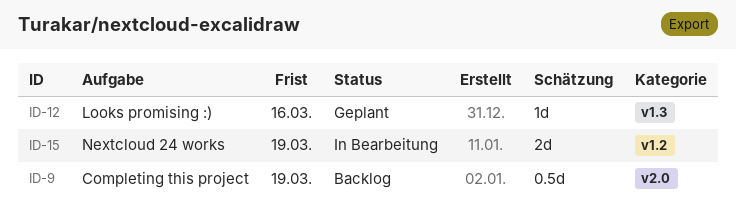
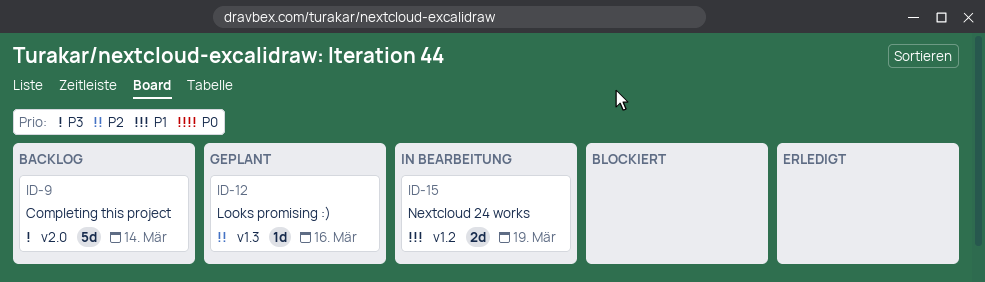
ID-9, estimate: 0.5d -> 5d
ID-9, due: Mar 19 -> Mar 14

